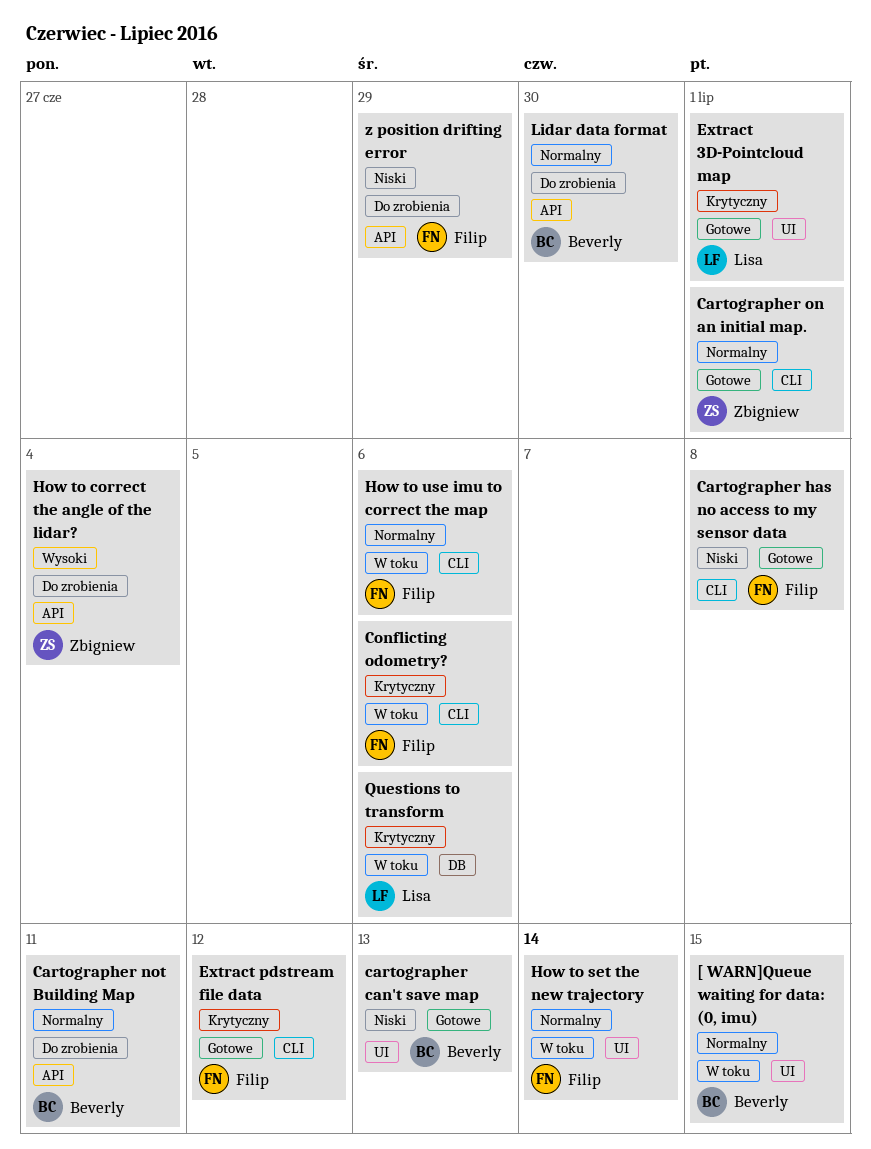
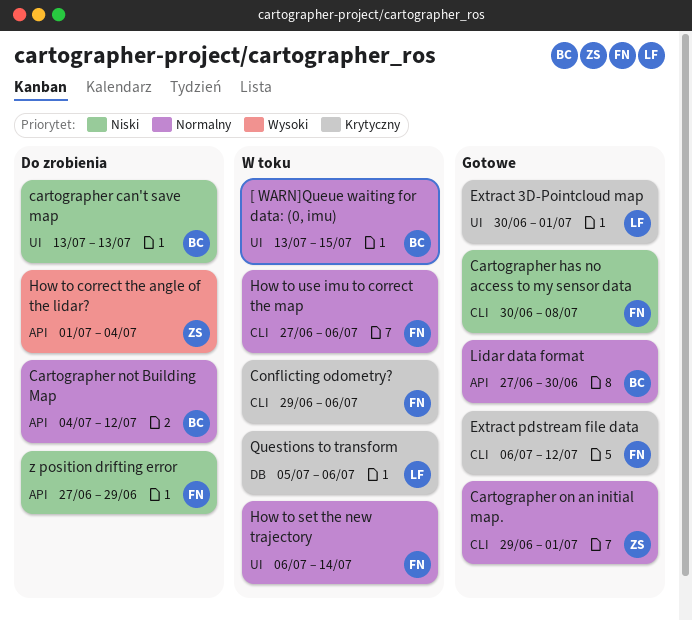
cartographer can't save map, status: Gotowe -> Do zrobienia
Cartographer not Building Map, due: Jul 11 -> Jul 12
Lidar data format, status: Do zrobienia -> Gotowe

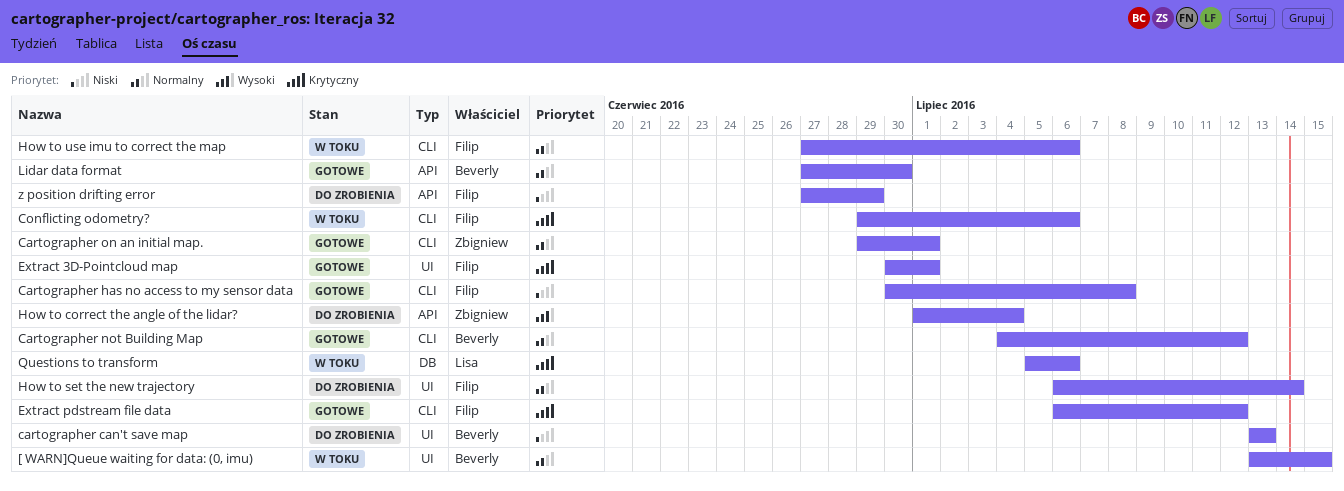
Cartographer not Building Map, status: Do zrobienia -> Gotowe
Cartographer not Building Map, label: API -> CLI
Extract 3D-Pointcloud map, owner: Lisa -> Filip
How to set the new trajectory, status: W toku -> Do zrobienia

